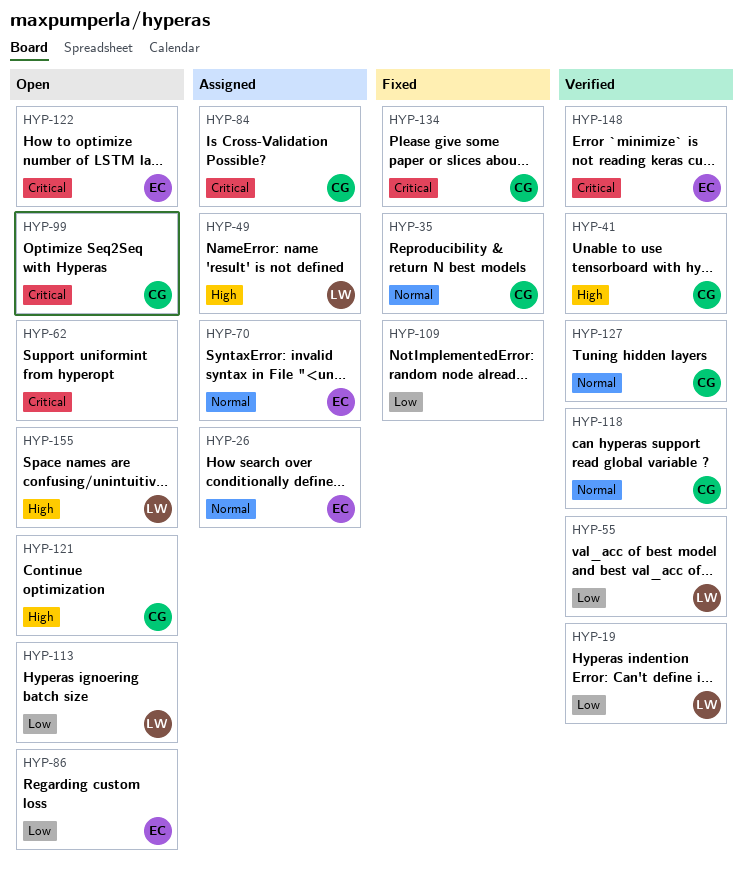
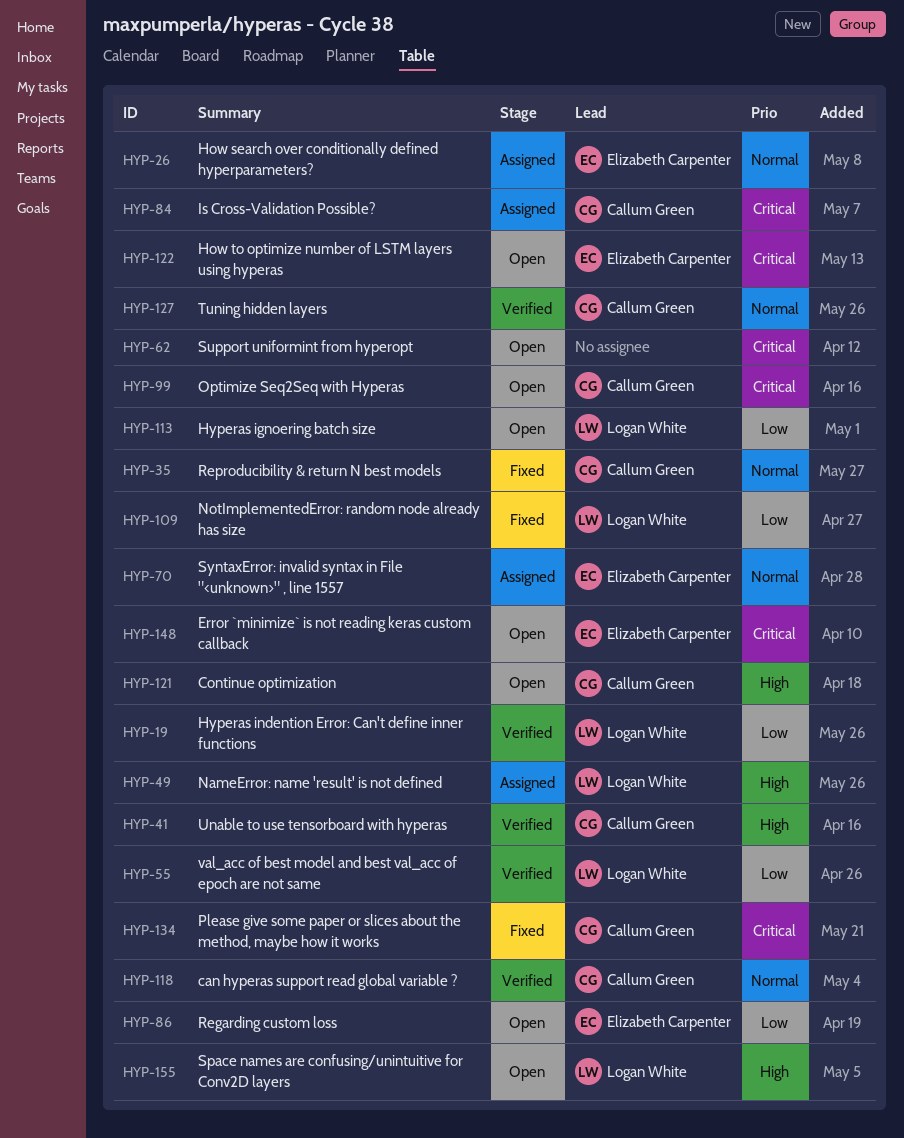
HYP-109, owner: none -> Logan White
HYP-148, status: Verified -> Open

